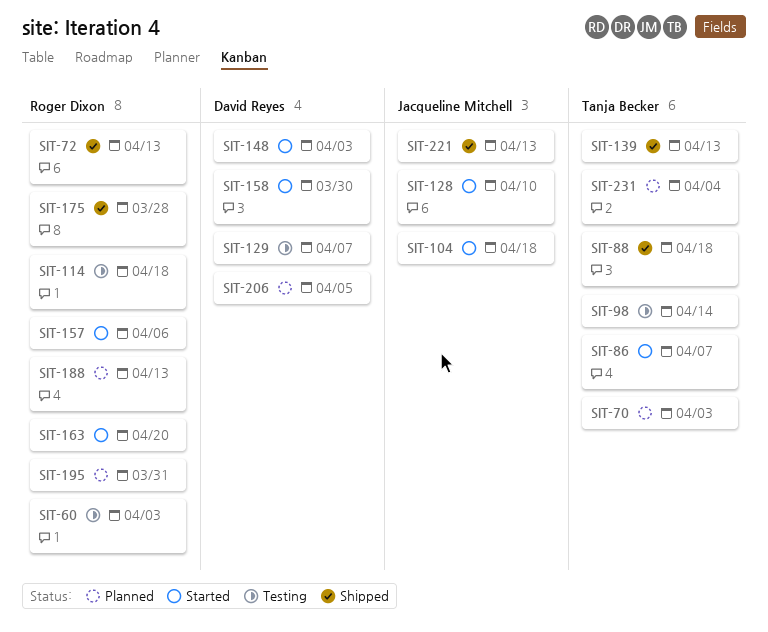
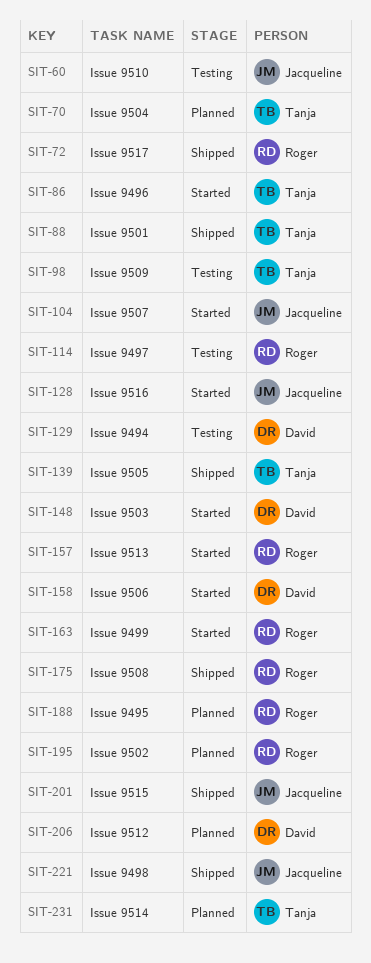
SIT-60, owner: Roger Dixon -> Jacqueline Mitchell
SIT-201: none -> present

